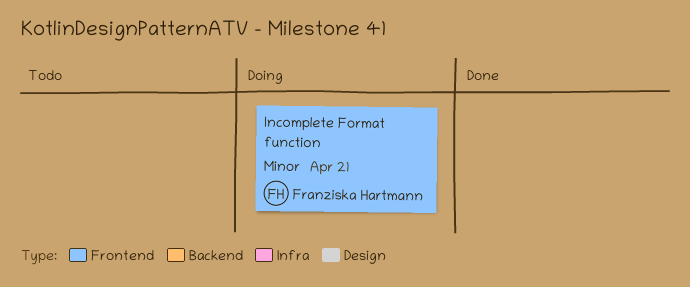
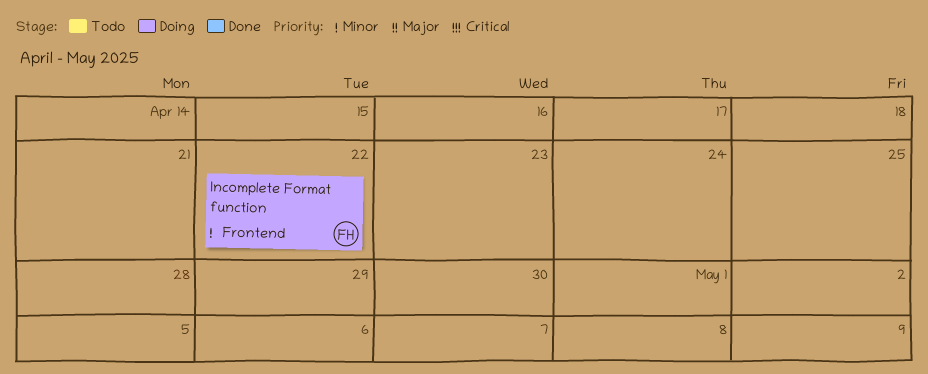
Incomplete Format function, due: Apr 21 -> Apr 22

